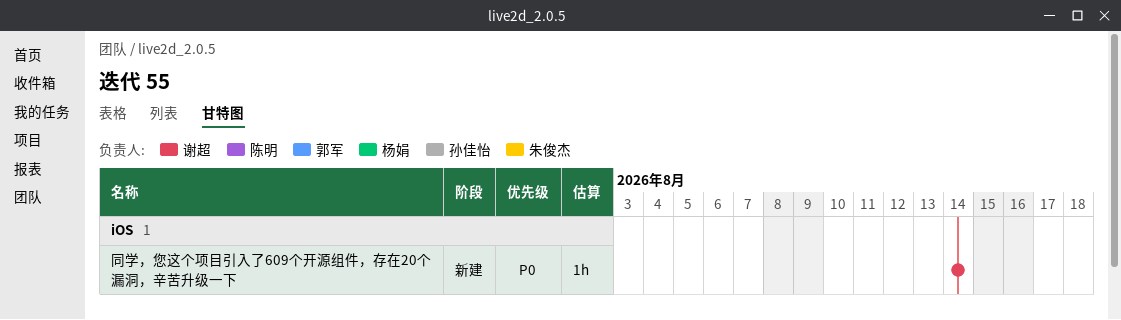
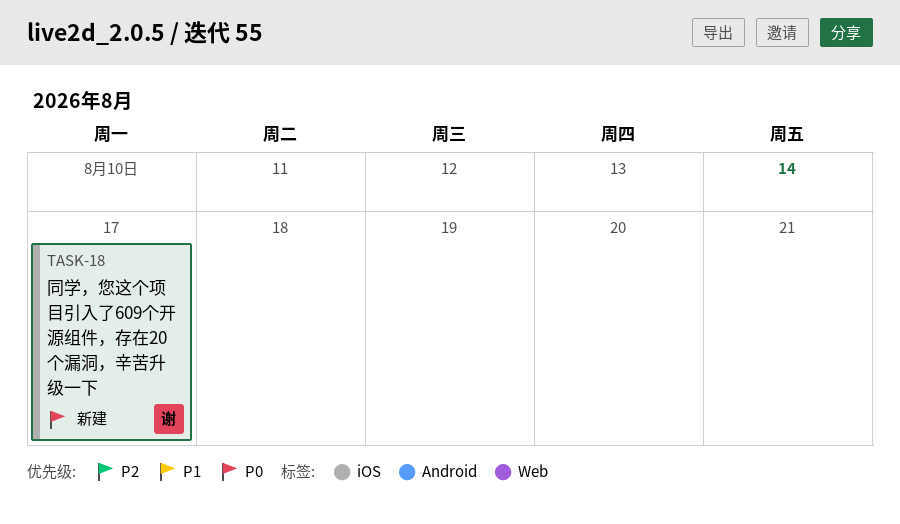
同学，您这个项目引入了609个开源组件，存在20个漏洞，辛苦升级一下, due: Aug 14 -> Aug 17

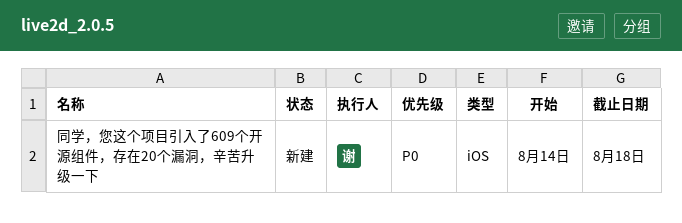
同学，您这个项目引入了609个开源组件，存在20个漏洞，辛苦升级一下, due: Aug 17 -> Aug 18

